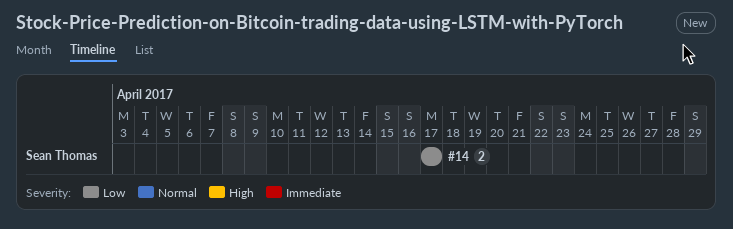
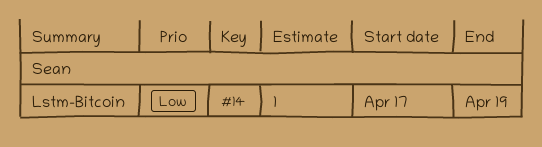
#14, estimate: 2 -> 1
#14, due: Apr 17 -> Apr 19

